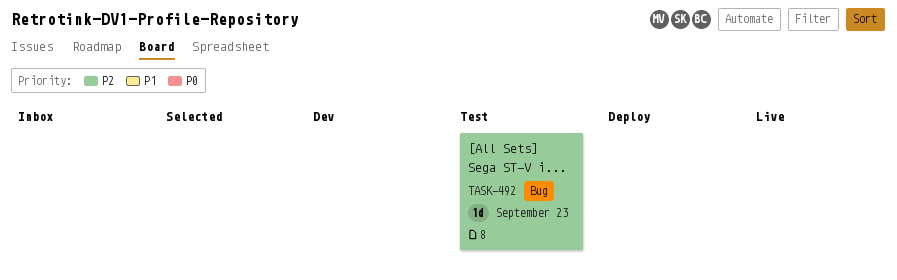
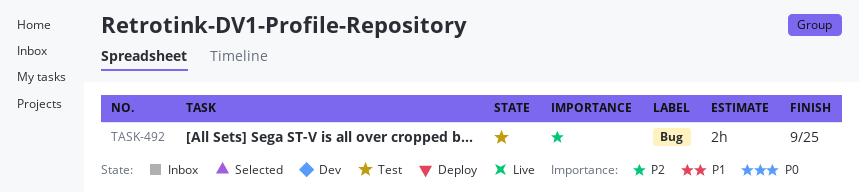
TASK-492, estimate: 1d -> 2h
TASK-492, due: Sep 23 -> Sep 25

